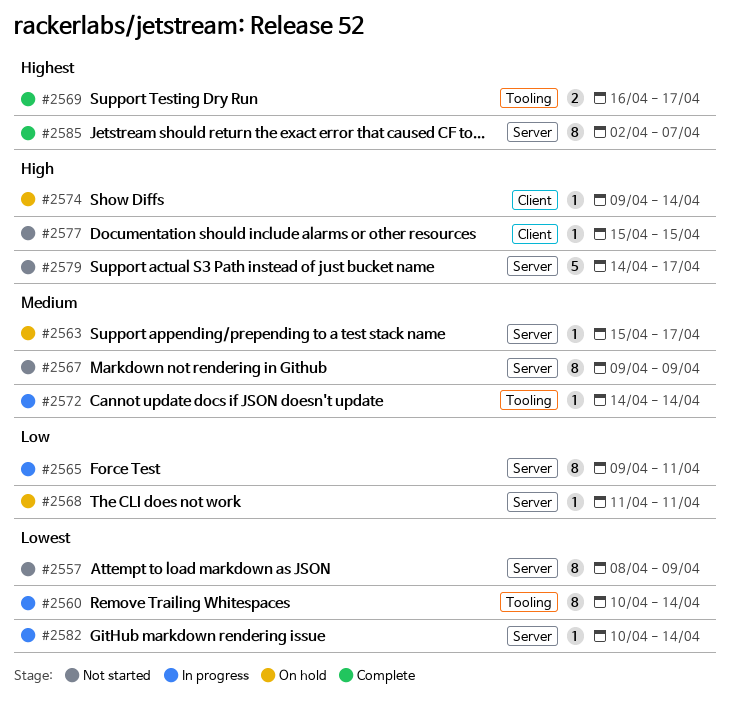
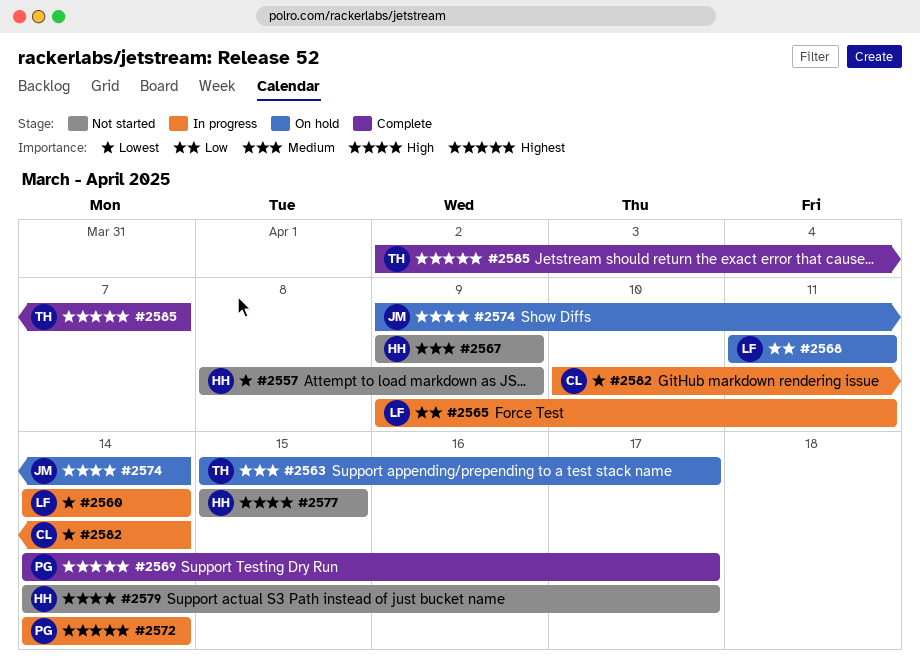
#2560, start: Apr 10 -> Apr 14
#2569, start: Apr 16 -> Apr 14
#2572, priority: Medium -> Highest

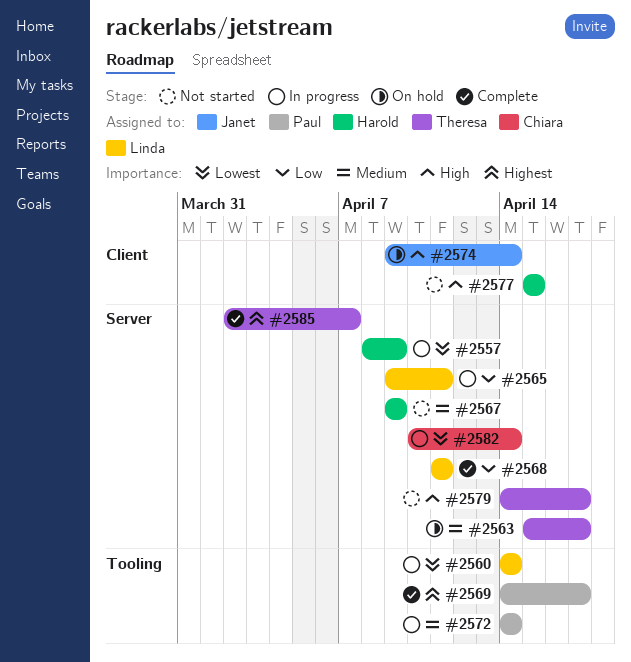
#2557, status: Not started -> In progress
#2568, status: On hold -> Complete
#2572, priority: Highest -> Medium
#2579, owner: Harold -> Theresa

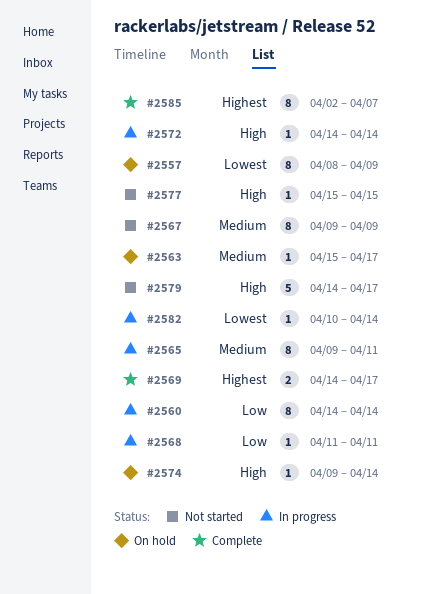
#2557, status: In progress -> On hold
#2560, priority: Lowest -> Low
#2565, priority: Low -> Medium
#2568, status: Complete -> In progress
#2572, priority: Medium -> High

